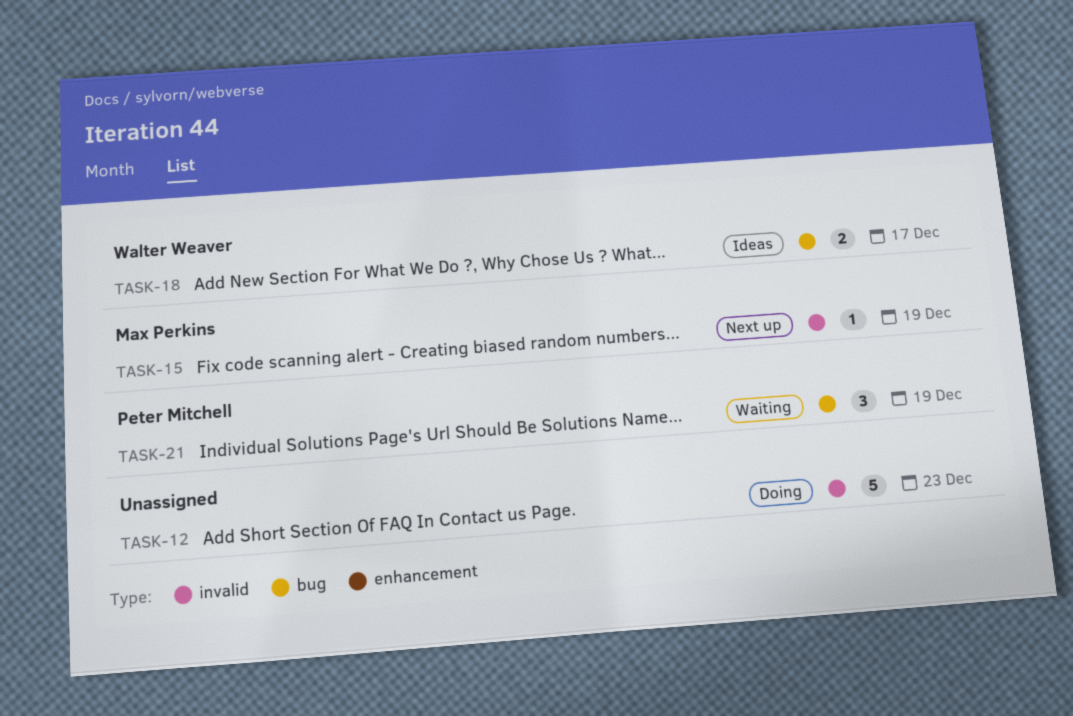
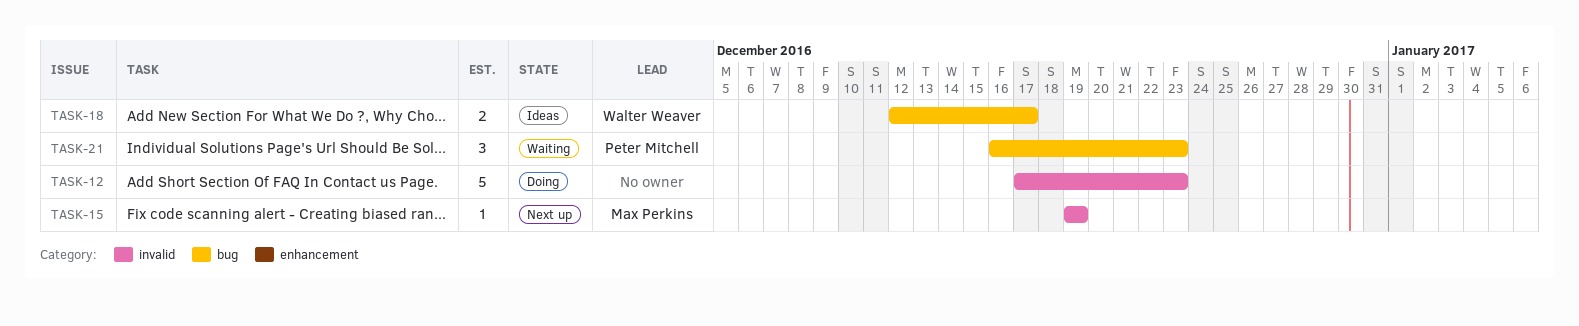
TASK-21, due: Dec 19 -> Dec 23

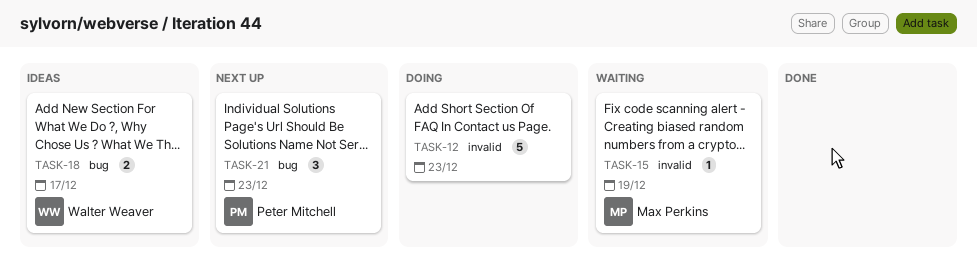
TASK-15, status: Next up -> Waiting
TASK-21, status: Waiting -> Next up

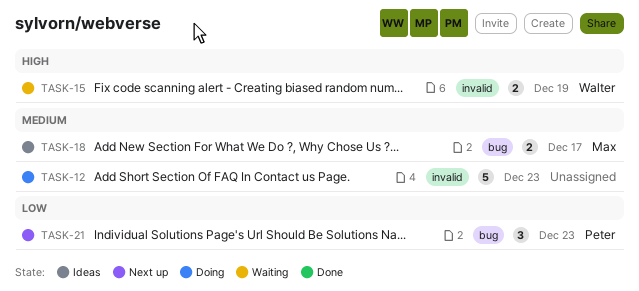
TASK-15, owner: Max Perkins -> Walter Weaver
TASK-15, estimate: 1 -> 2
TASK-18, owner: Walter Weaver -> Max Perkins

